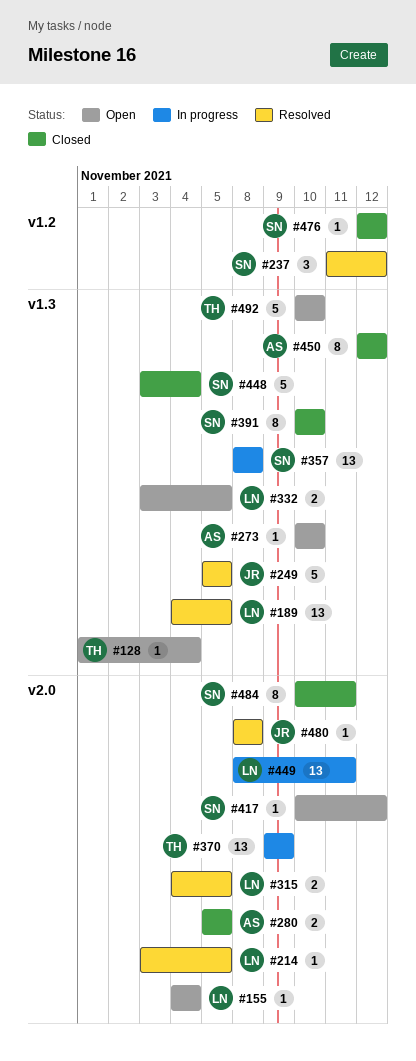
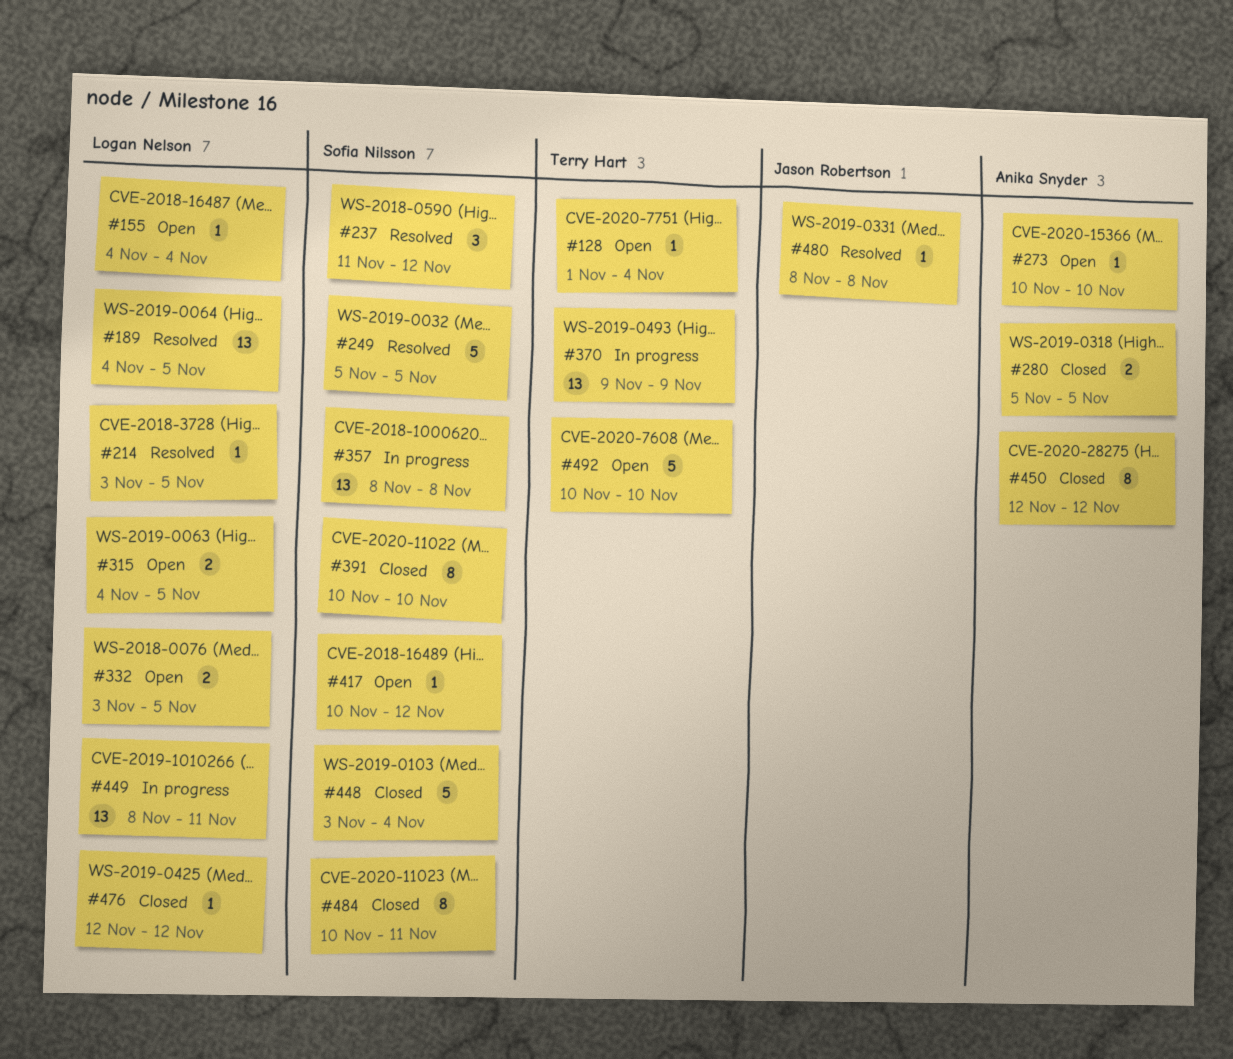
#249, owner: Jason Robertson -> Sofia Nilsson
#315, status: Resolved -> Open
#476, owner: Sofia Nilsson -> Logan Nelson

